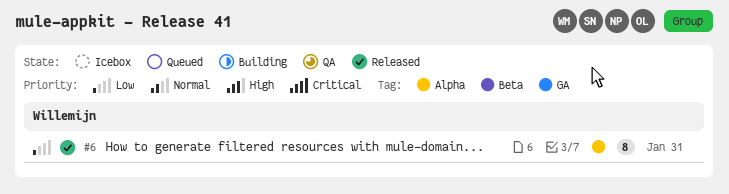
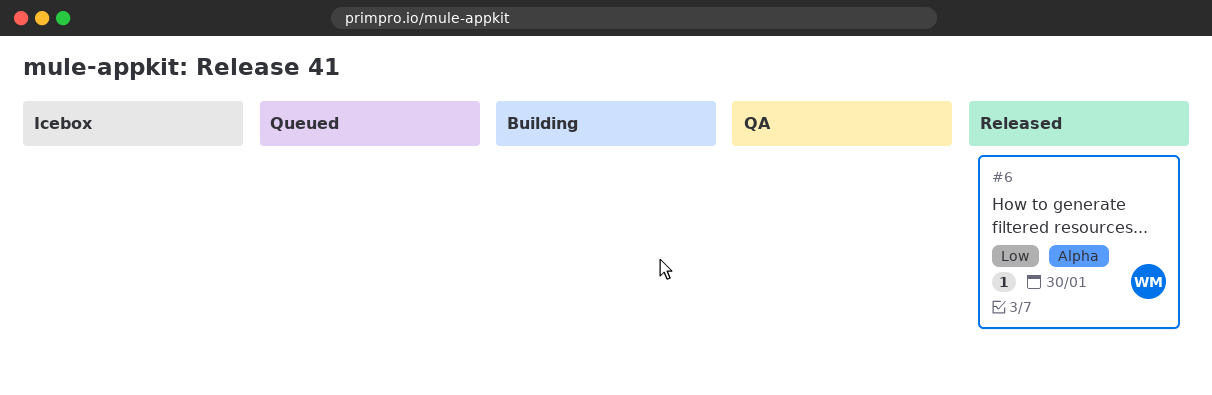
#6, estimate: 8 -> 1
#6, due: Jan 31 -> Jan 30

